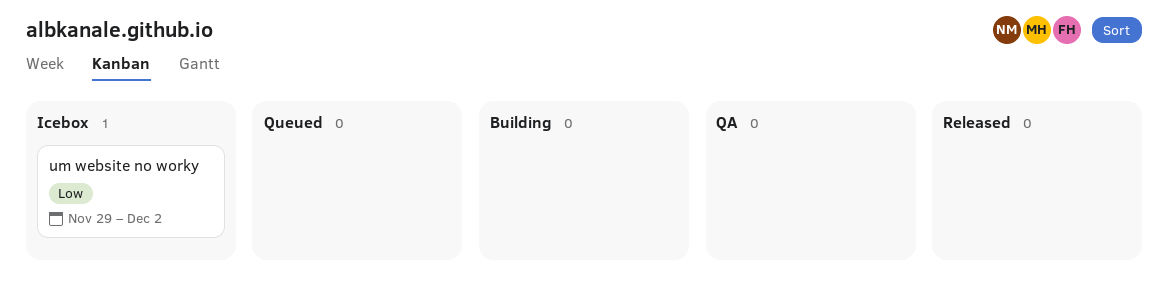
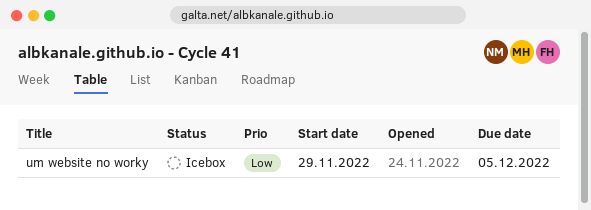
um website no worky, due: Dec 2 -> Dec 5

